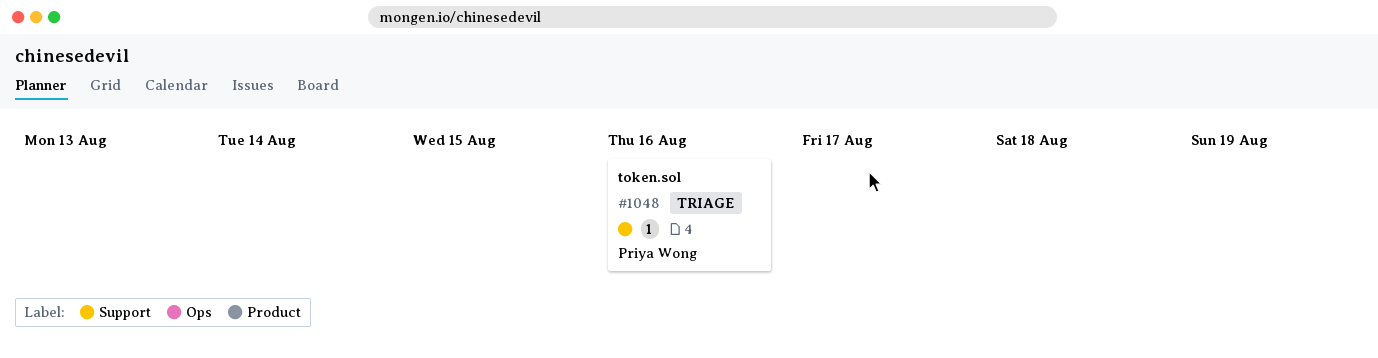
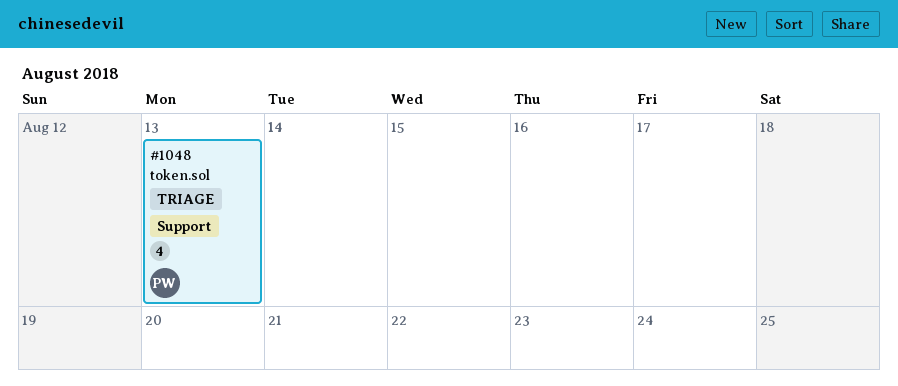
#1048, estimate: 1 -> 4
#1048, due: Aug 16 -> Aug 13

